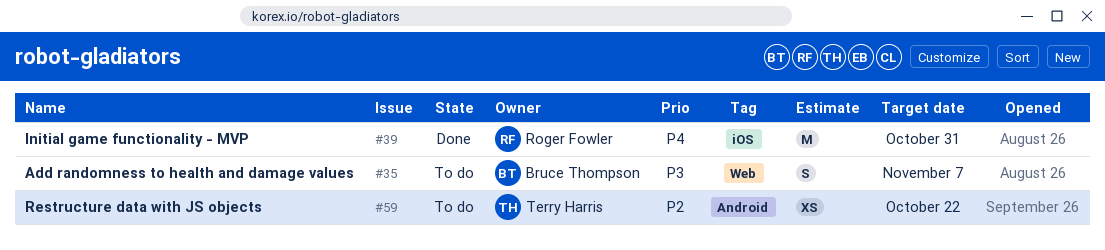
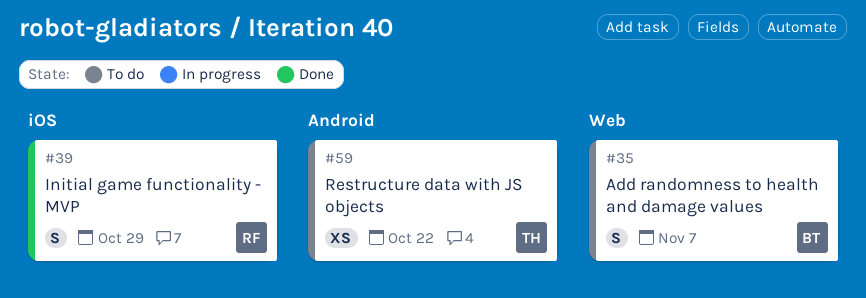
#39, estimate: M -> S
#39, due: Oct 31 -> Oct 29

